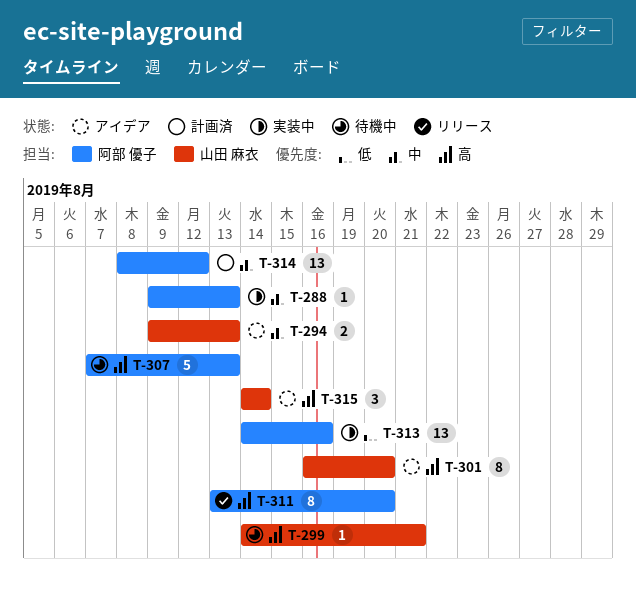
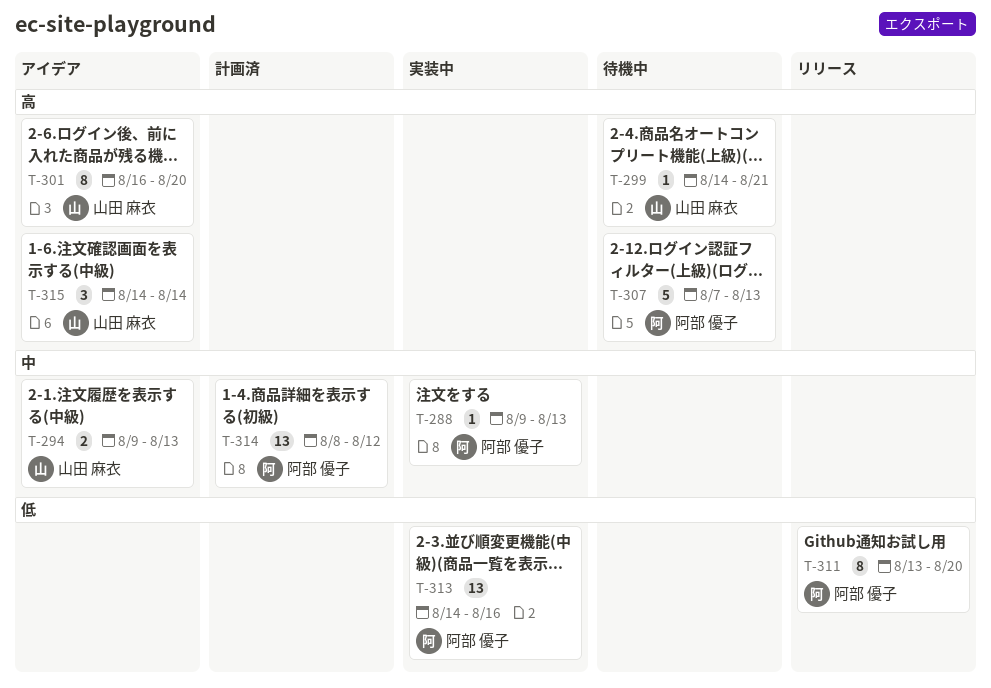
T-311, priority: 高 -> 低

